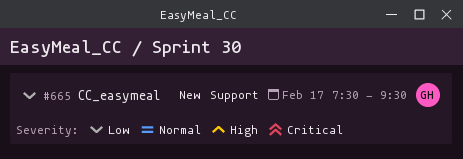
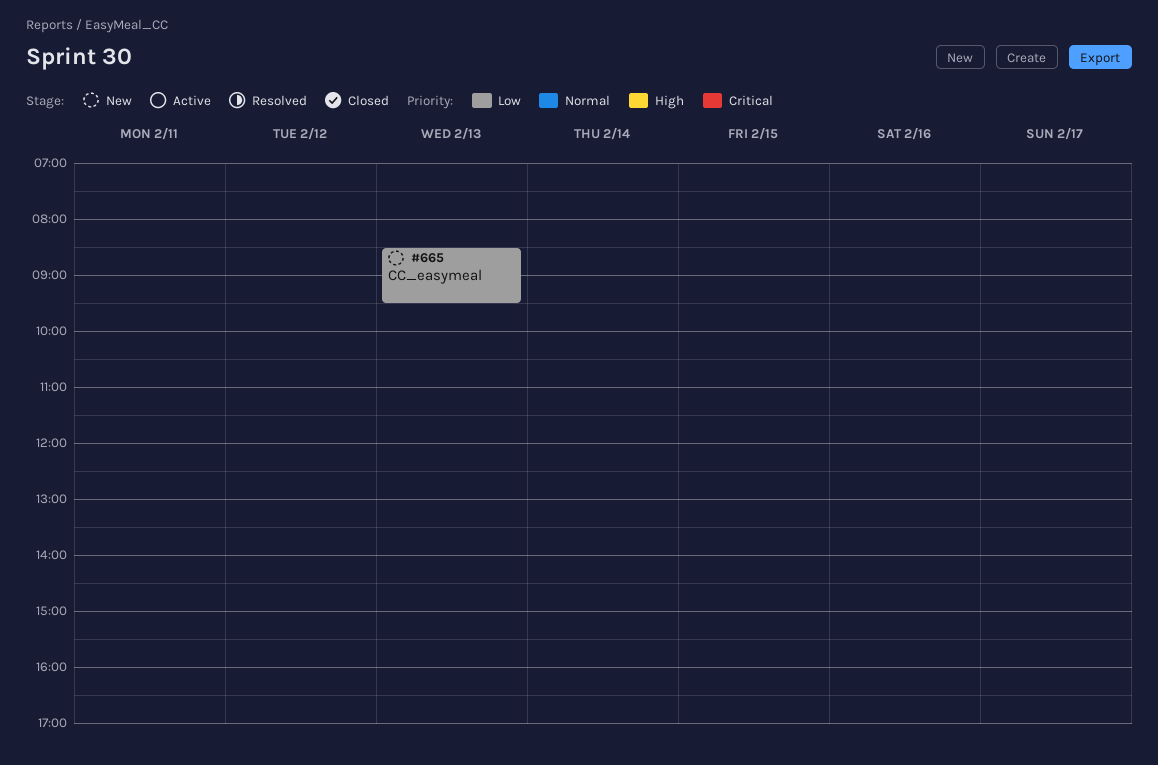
#665, day: Feb 17 -> Feb 13
#665, begins: 07:30 -> 08:30

